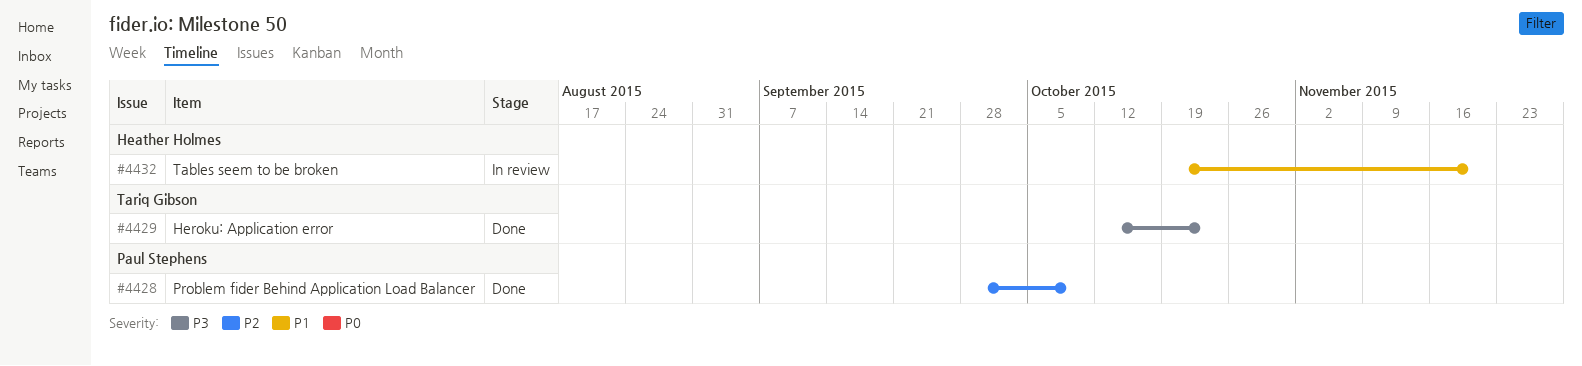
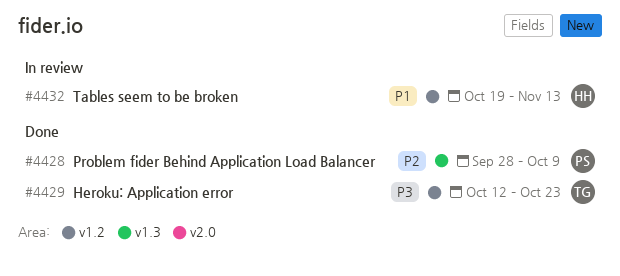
#4432, due: Nov 20 -> Nov 13

